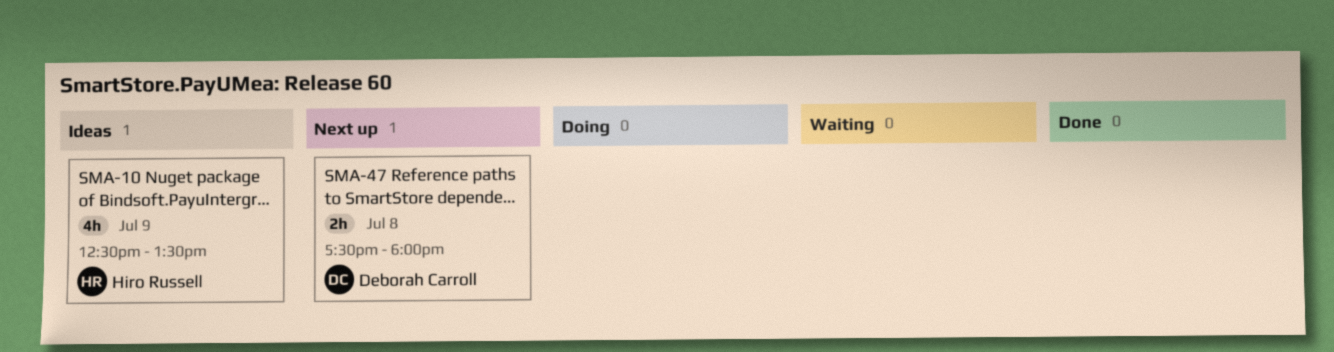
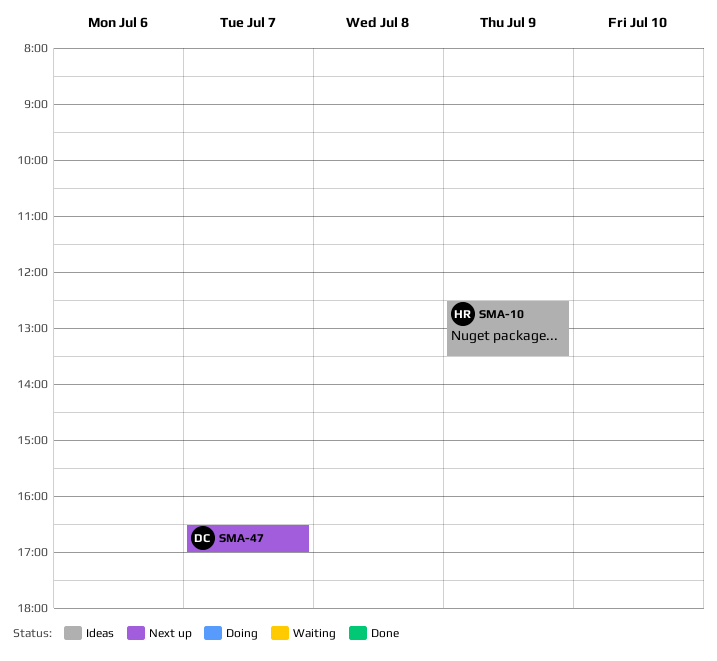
SMA-47, day: Jul 8 -> Jul 7
SMA-47, begins: 17:30 -> 16:30
SMA-47, ends: 18:00 -> 17:00

